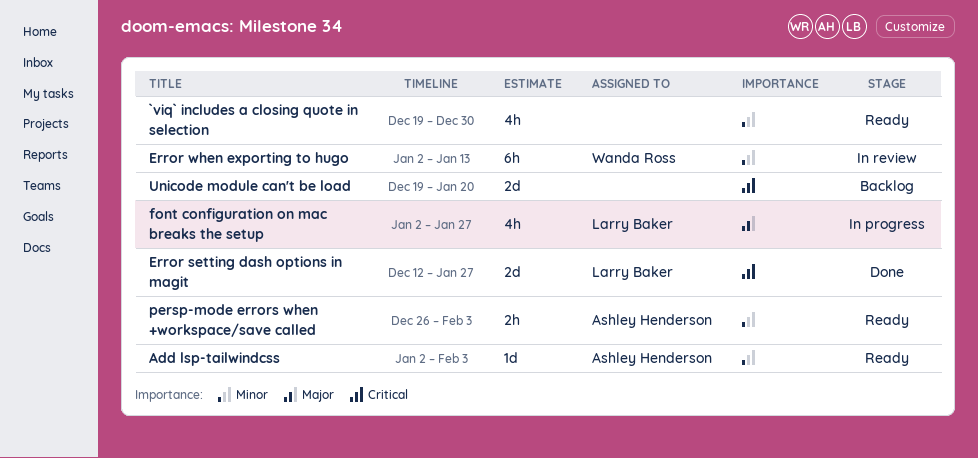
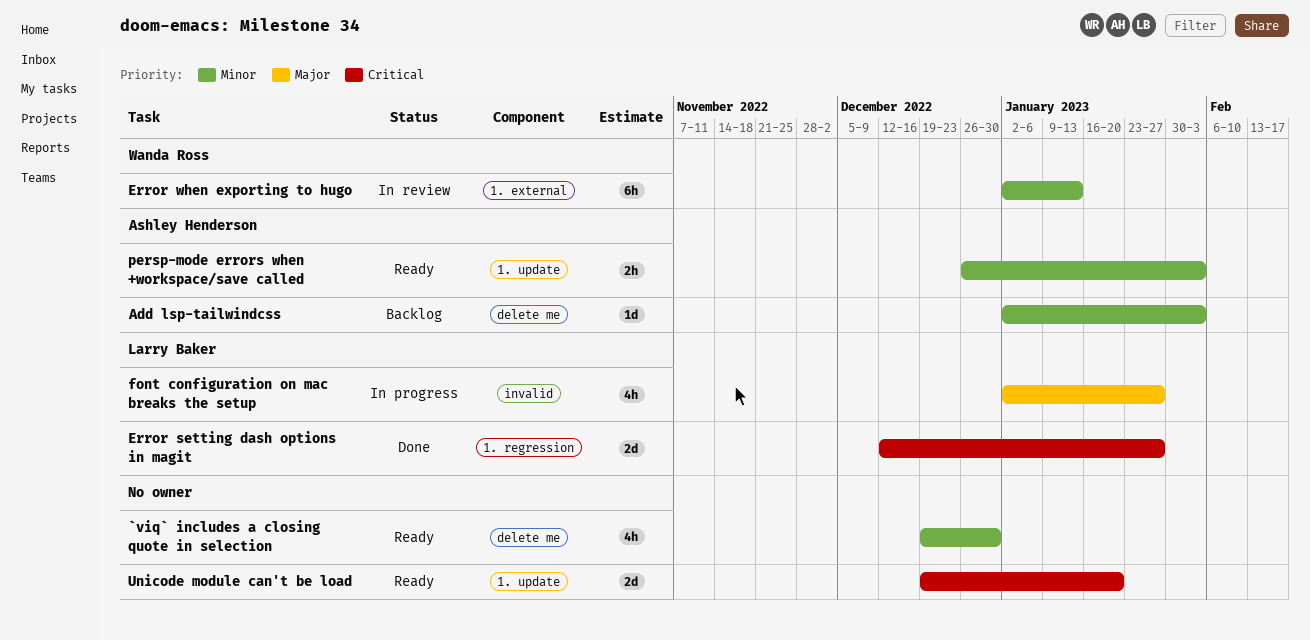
Add lsp-tailwindcss, status: Ready -> Backlog
Unicode module can't be load, status: Backlog -> Ready

